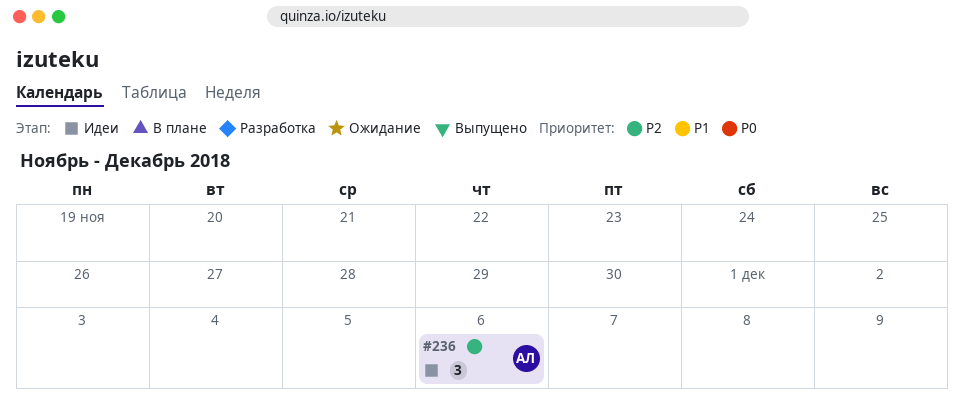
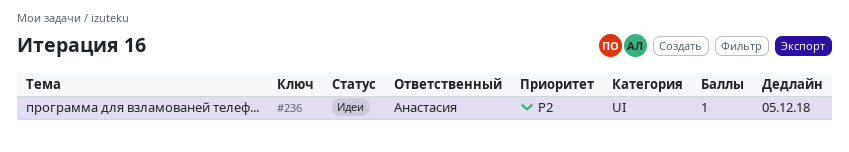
#236, estimate: 3 -> 1
#236, due: Dec 6 -> Dec 5

